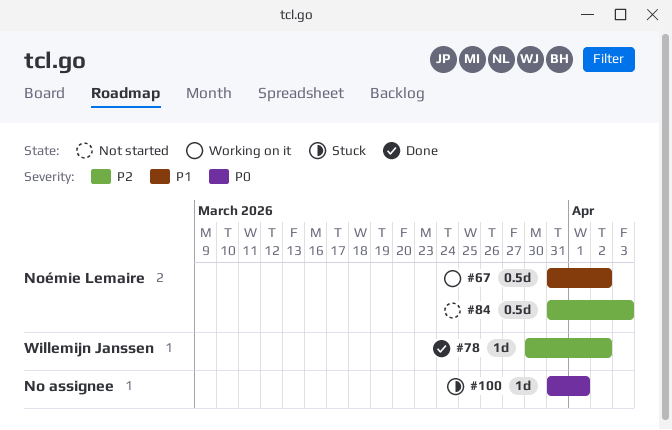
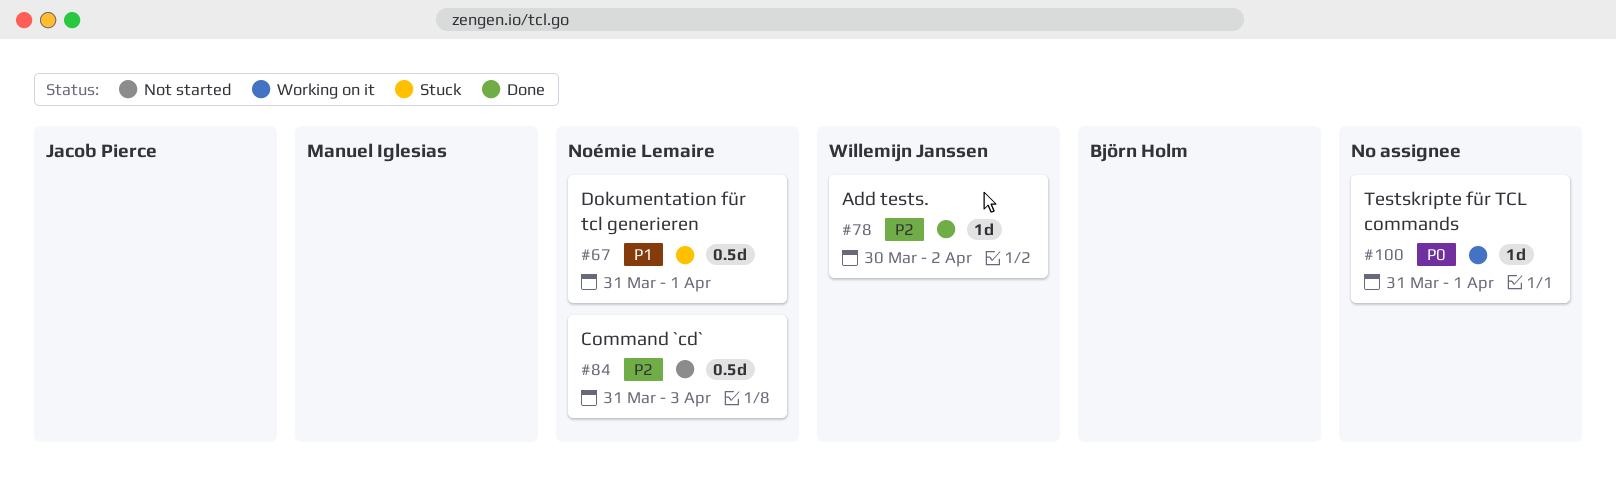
#67, status: Working on it -> Stuck
#67, due: Apr 2 -> Apr 1
#100, status: Stuck -> Working on it

